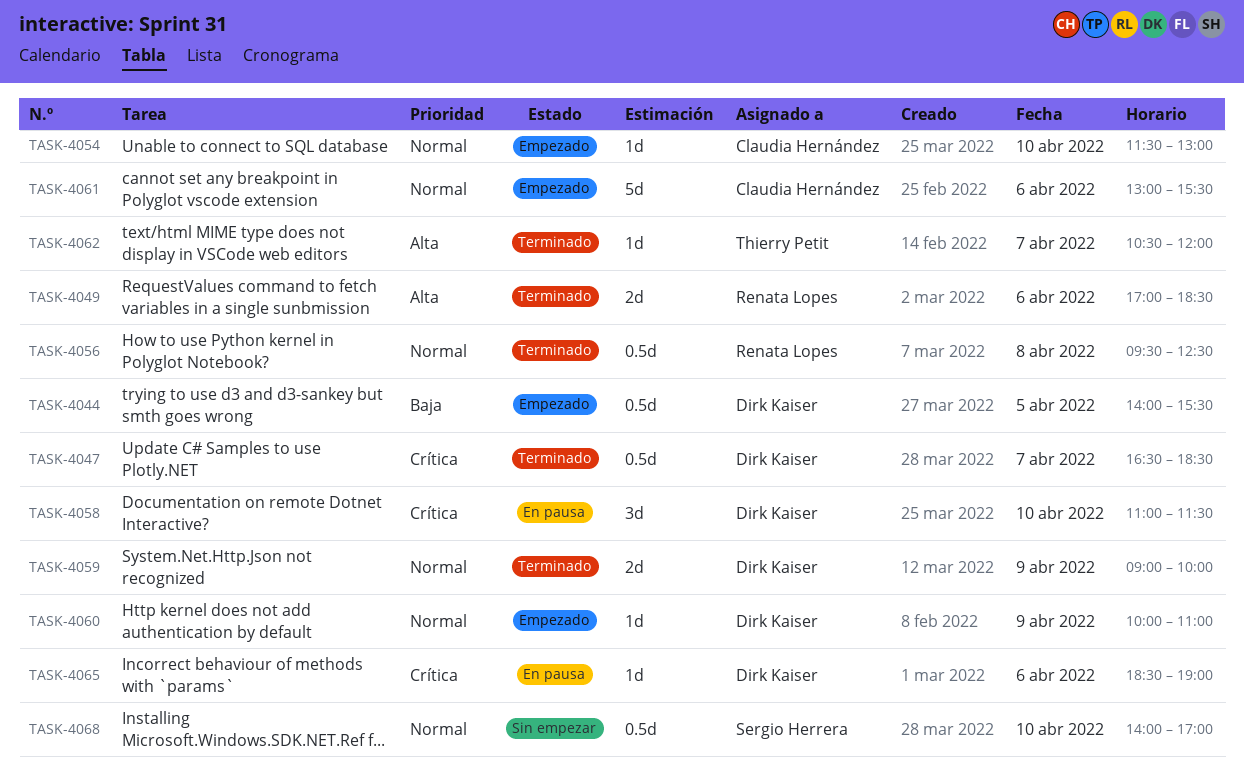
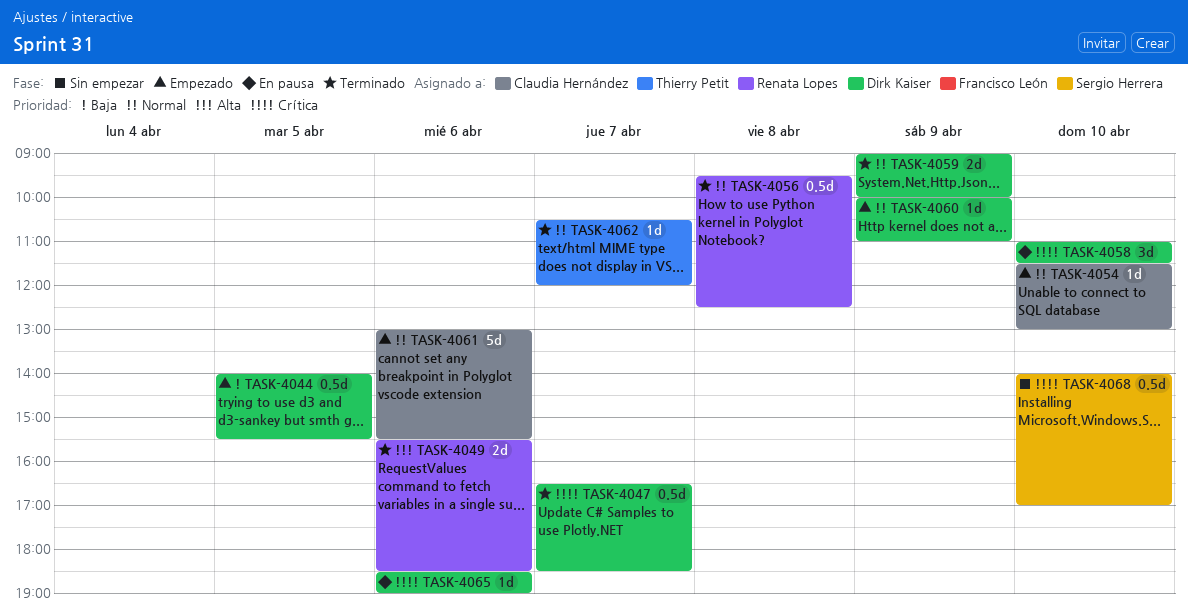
TASK-4049, begins: 17:00 -> 15:30
TASK-4062, priority: Alta -> Normal
TASK-4068, priority: Normal -> Crítica

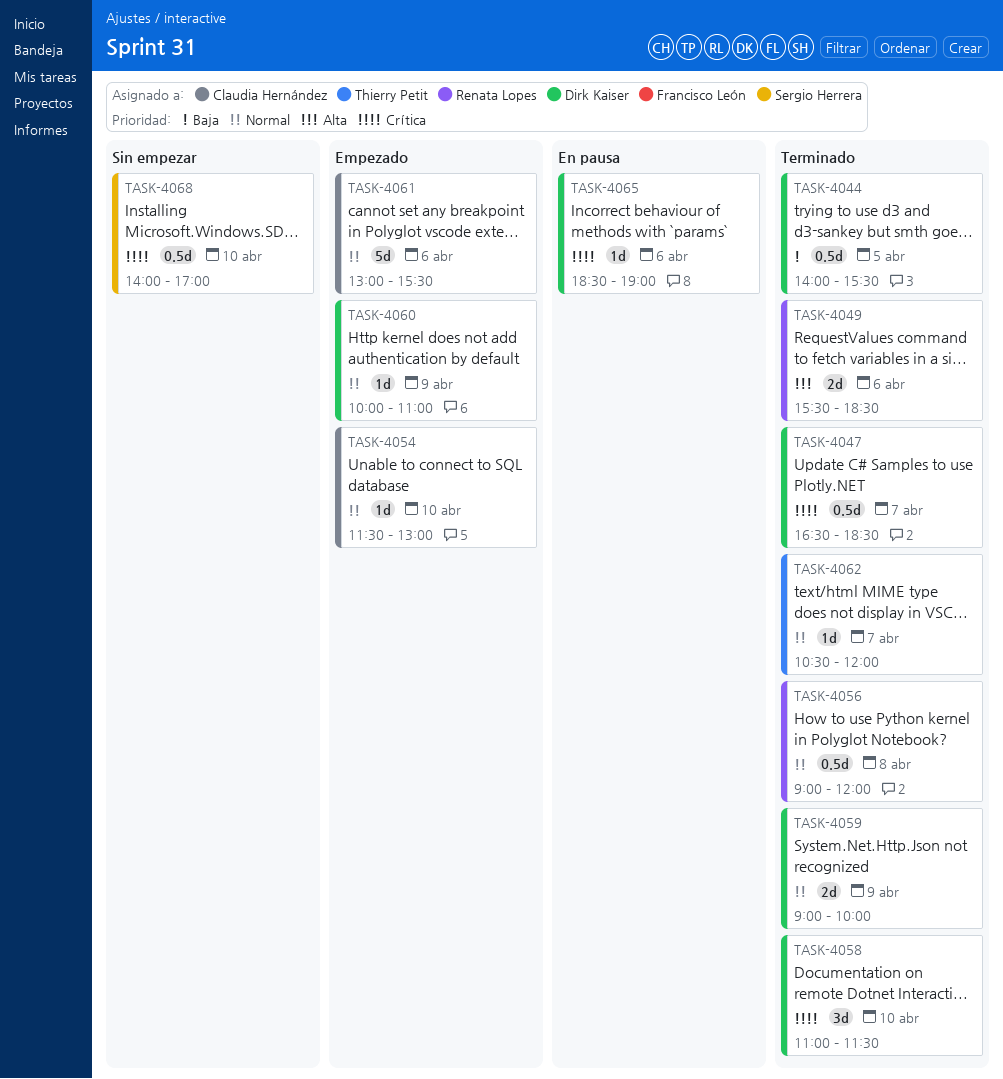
TASK-4044, status: Empezado -> Terminado
TASK-4056, begins: 09:30 -> 09:00
TASK-4056, ends: 12:30 -> 12:00
TASK-4058, status: En pausa -> Terminado

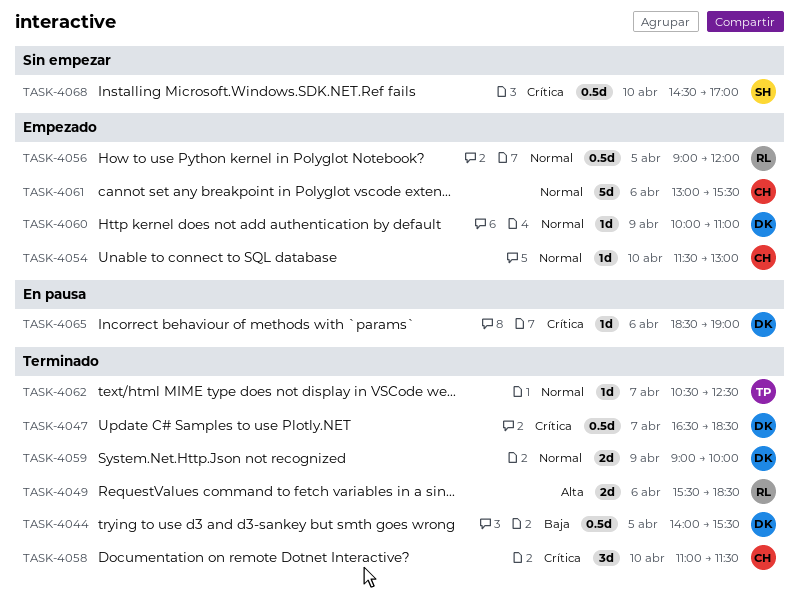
TASK-4056, status: Terminado -> Empezado
TASK-4056, day: Apr 8 -> Apr 5
TASK-4058, owner: Dirk Kaiser -> Claudia Hernández
TASK-4062, ends: 12:00 -> 12:30
TASK-4068, begins: 14:00 -> 14:30

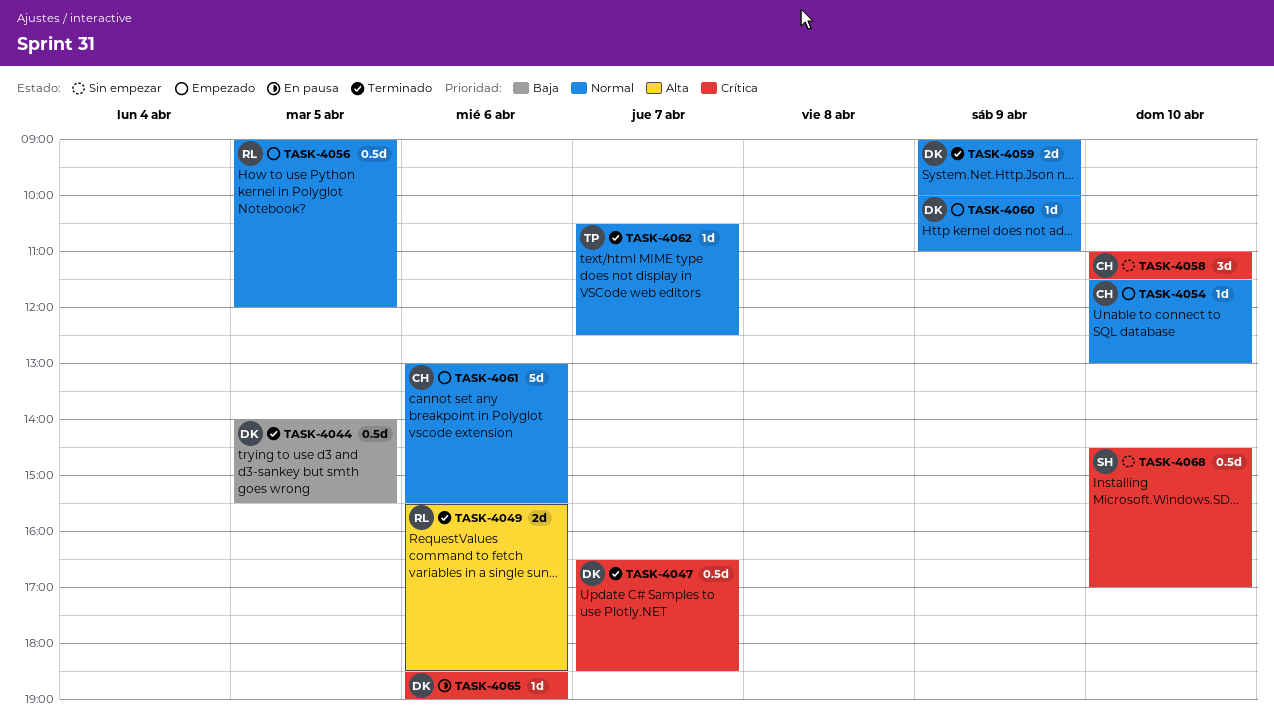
TASK-4058, status: Terminado -> Sin empezar

